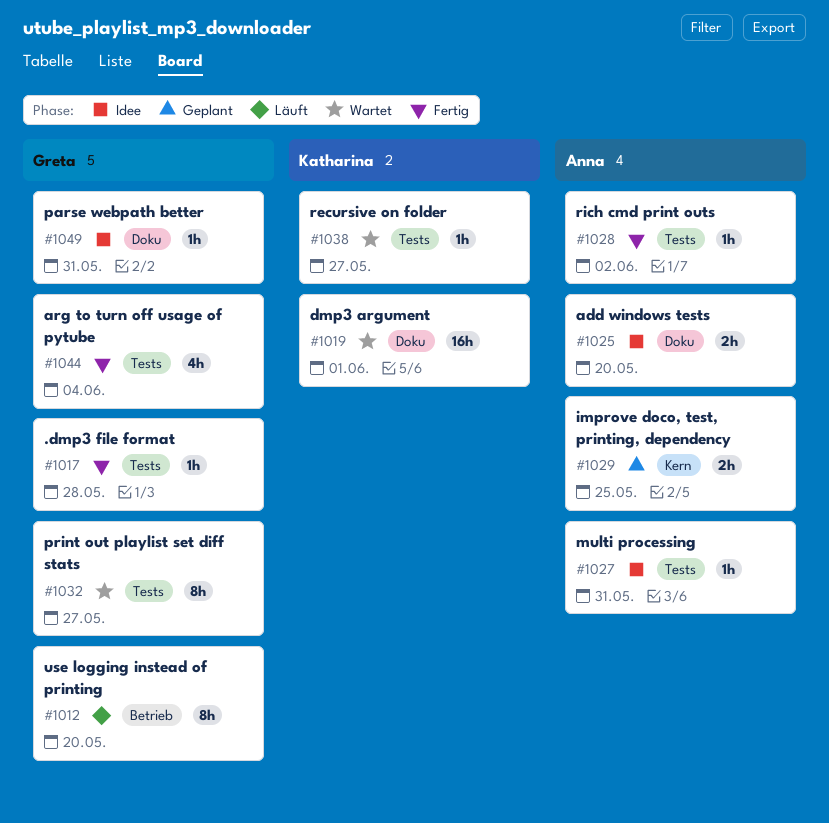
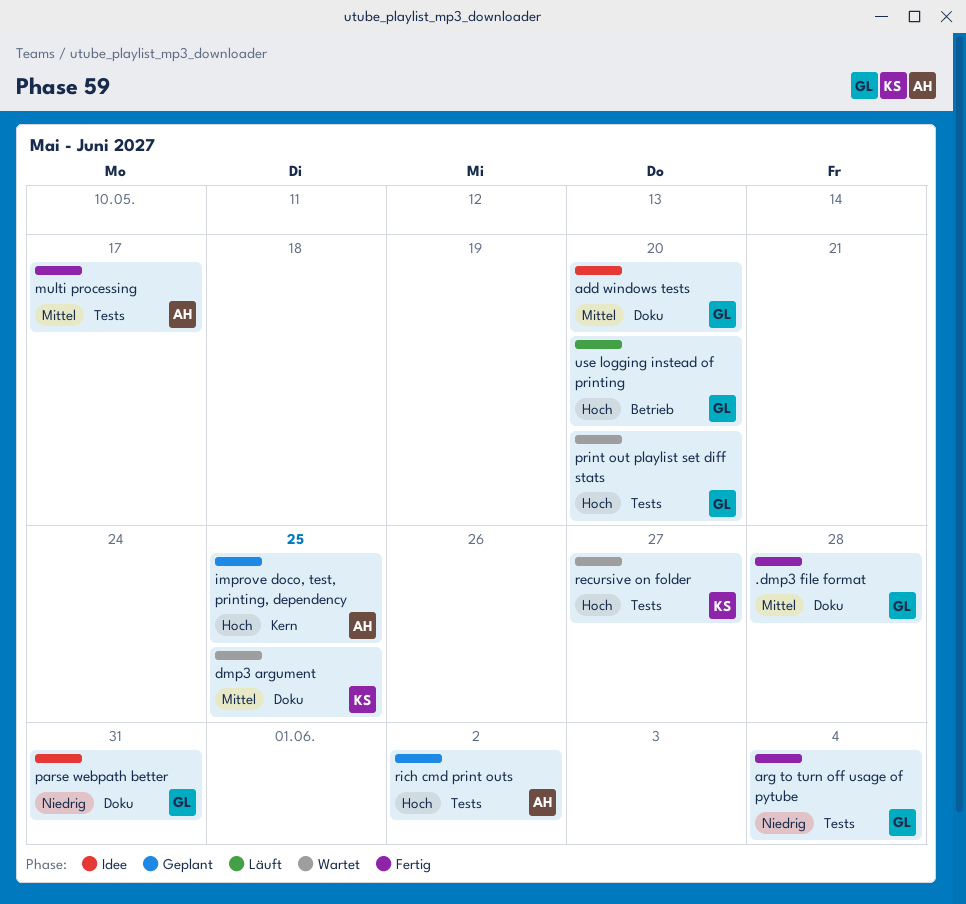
.dmp3 file format, label: Tests -> Doku
add windows tests, owner: Anna -> Greta
dmp3 argument, due: Jun 1 -> May 25
multi processing, status: Idee -> Fertig
multi processing, due: May 31 -> May 17
print out playlist set diff stats, due: May 27 -> May 20
rich cmd print outs, status: Fertig -> Geplant

